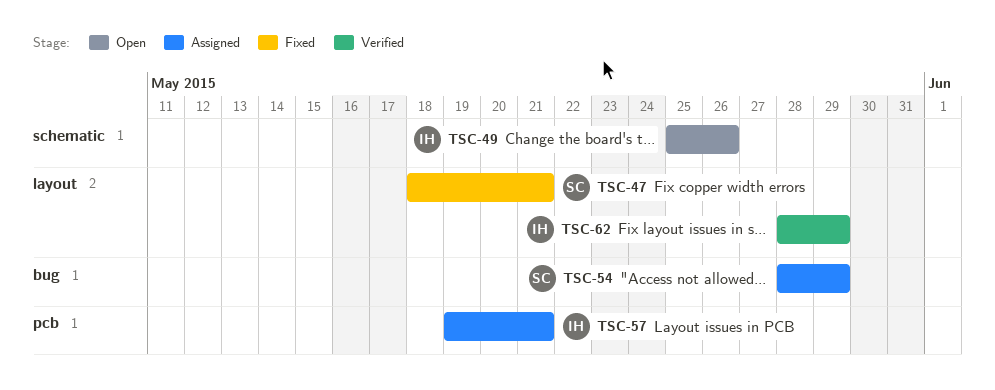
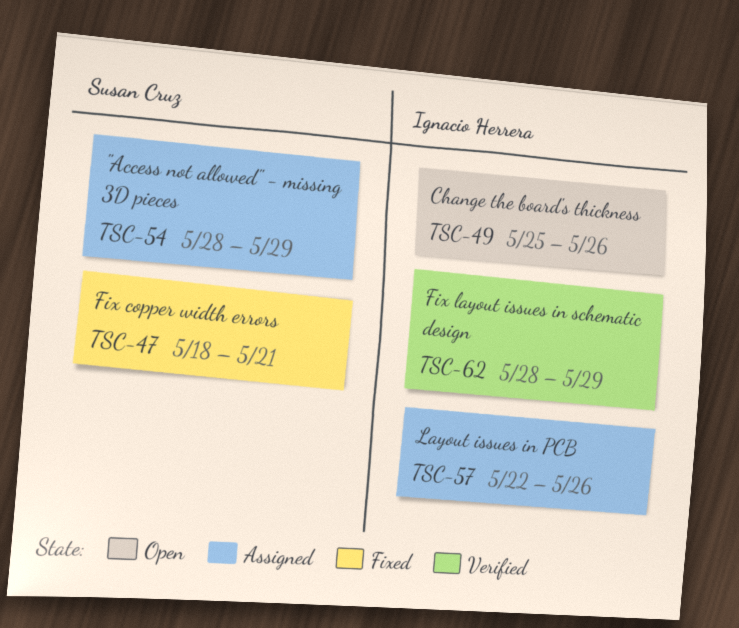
TSC-57, start: May 19 -> May 22
TSC-57, due: May 21 -> May 26

